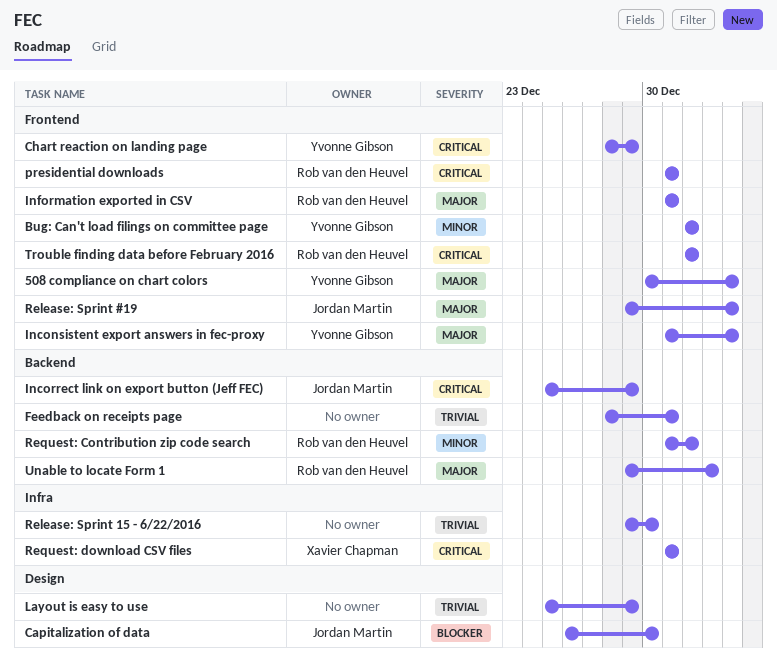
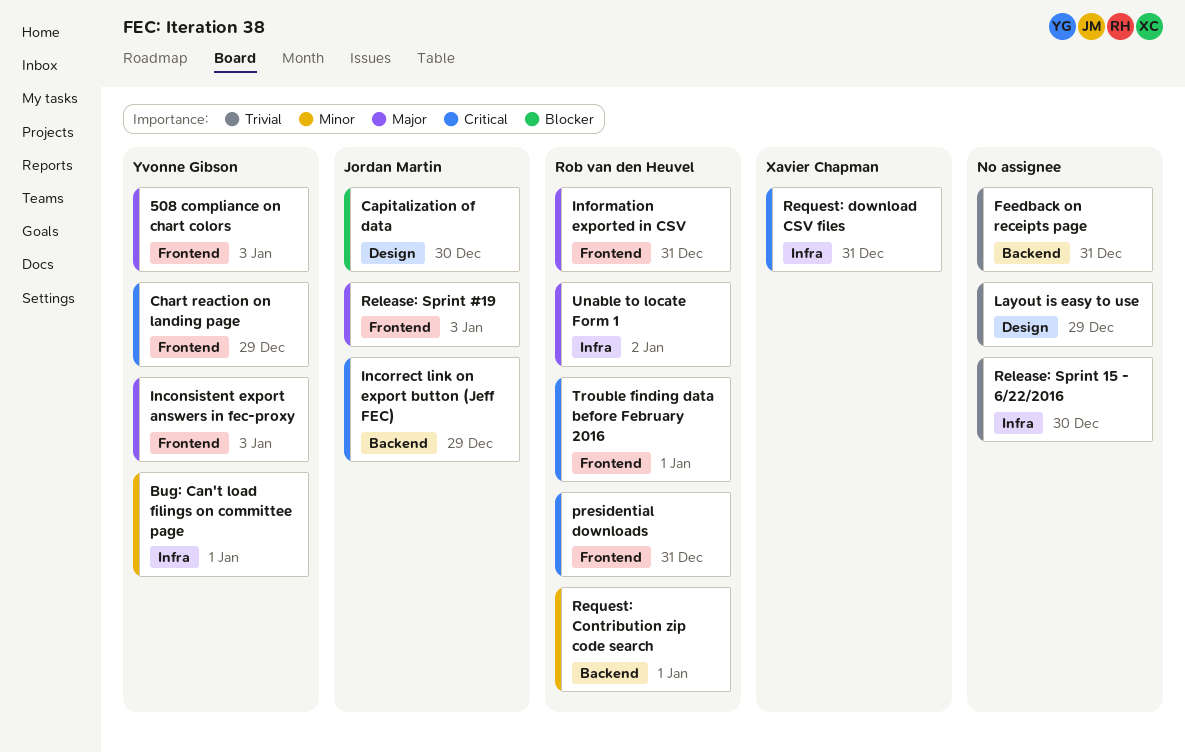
Bug: Can't load filings on committee page, label: Frontend -> Infra
Unable to locate Form 1, label: Backend -> Infra

